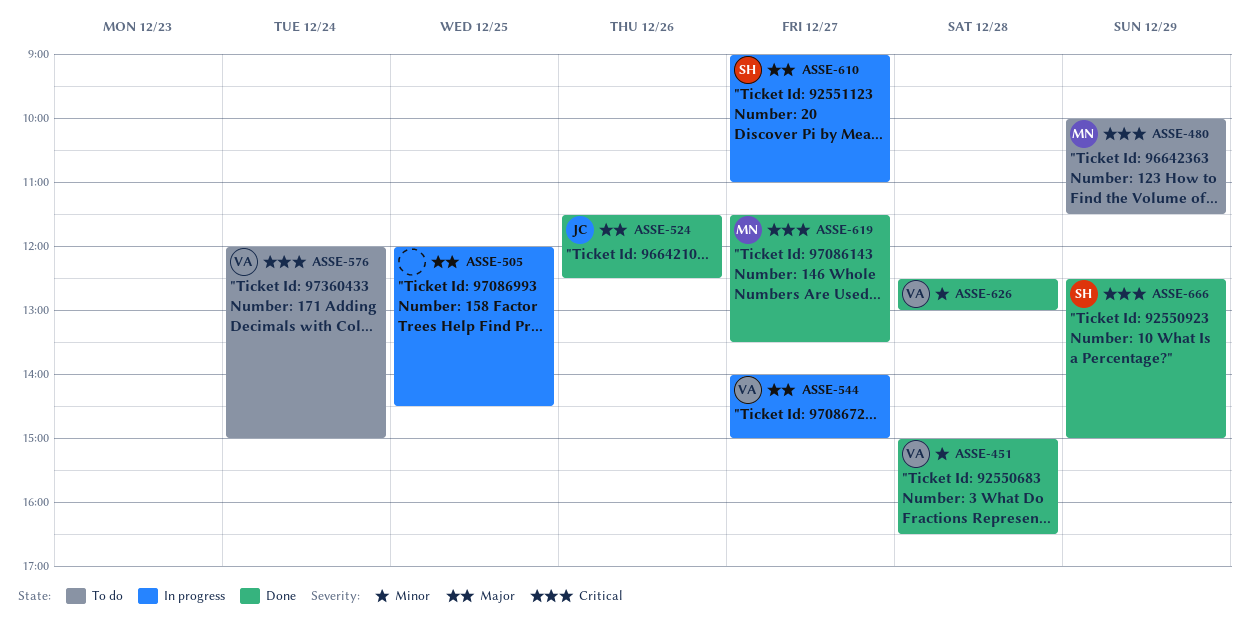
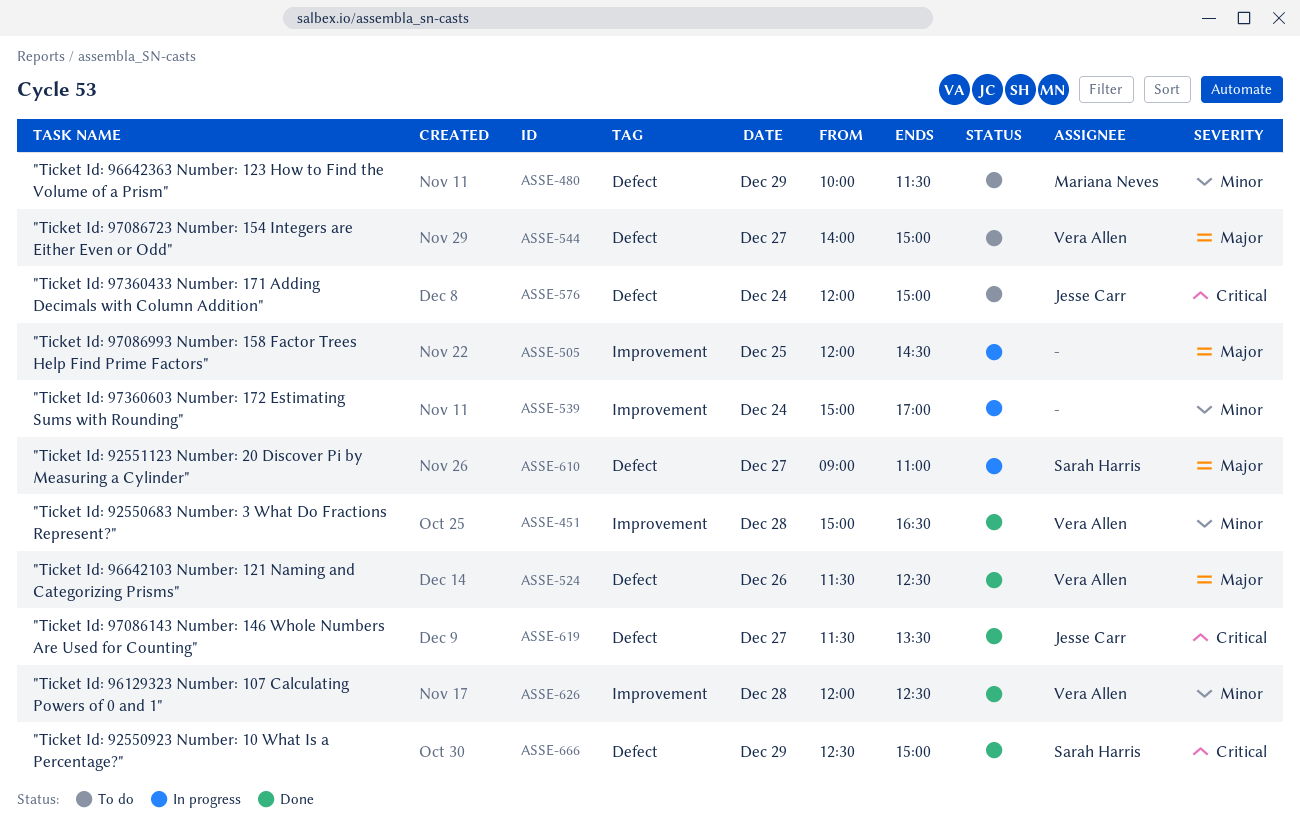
ASSE-480, priority: Critical -> Minor
ASSE-524, owner: Jesse Carr -> Vera Allen
ASSE-539: none -> present
ASSE-544, status: In progress -> To do
ASSE-576, owner: Vera Allen -> Jesse Carr
ASSE-619, owner: Mariana Neves -> Jesse Carr
ASSE-626, begins: 12:30 -> 12:00
ASSE-626, ends: 13:00 -> 12:30

